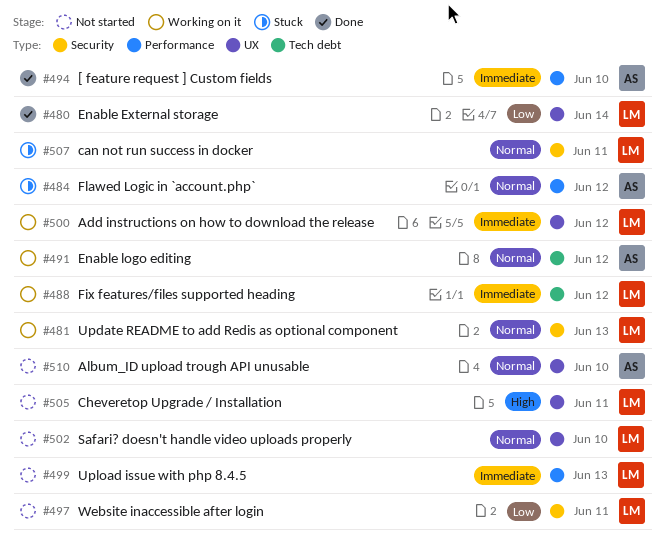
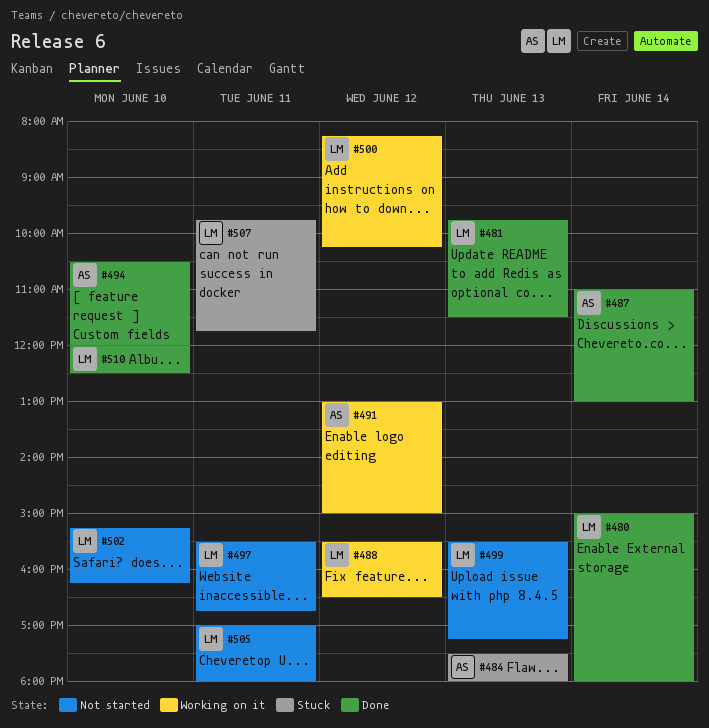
#481, status: Working on it -> Done
#484, day: Jun 12 -> Jun 13
#487: none -> present
#510, status: Not started -> Done
#510, owner: AS -> LM

